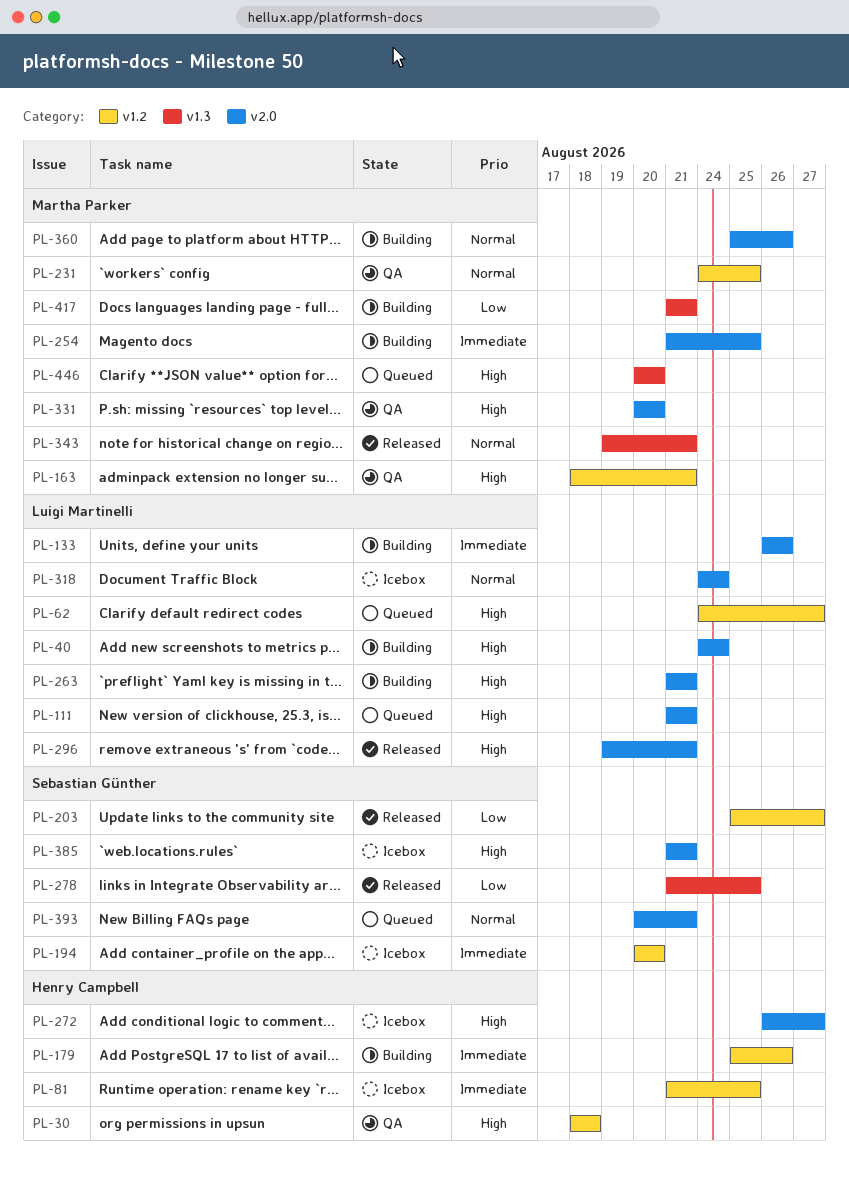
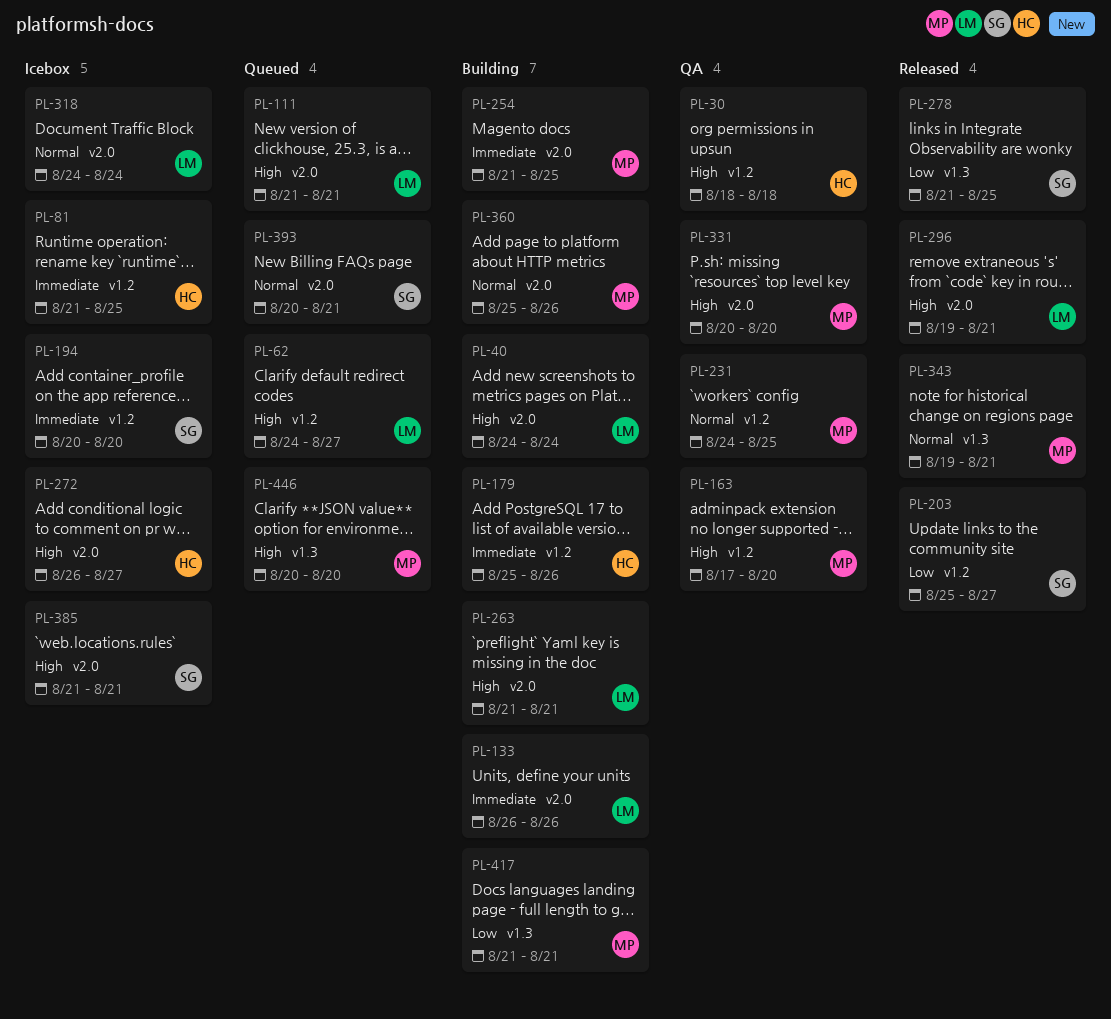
PL-163, start: Aug 18 -> Aug 17
PL-163, due: Aug 21 -> Aug 20

